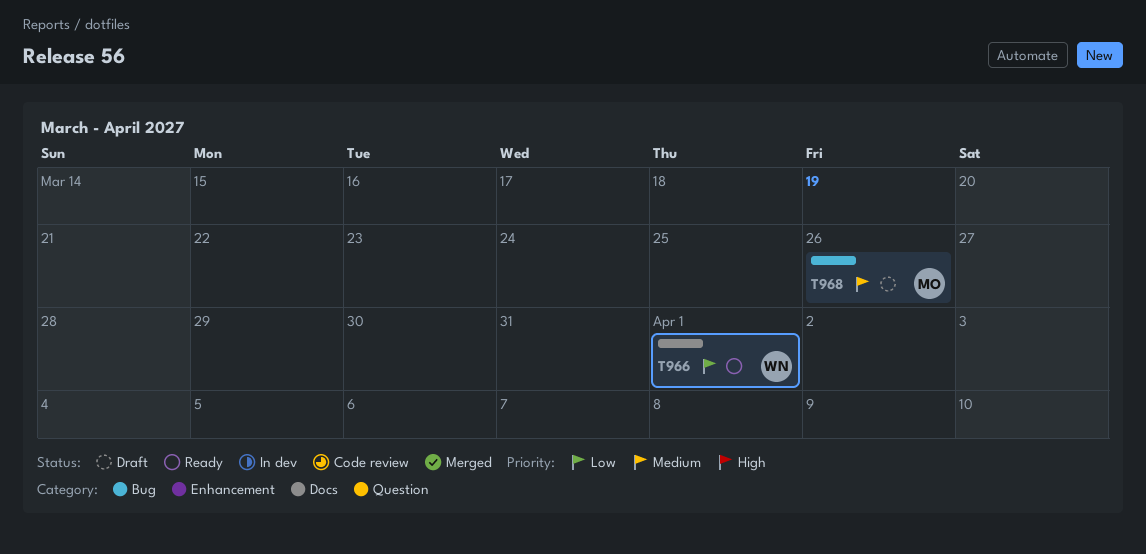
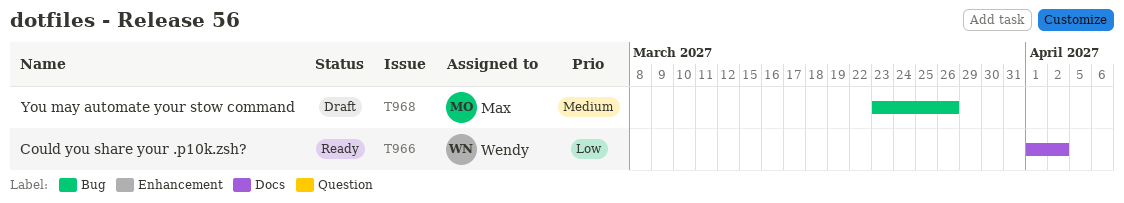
T966, due: Apr 1 -> Apr 2

